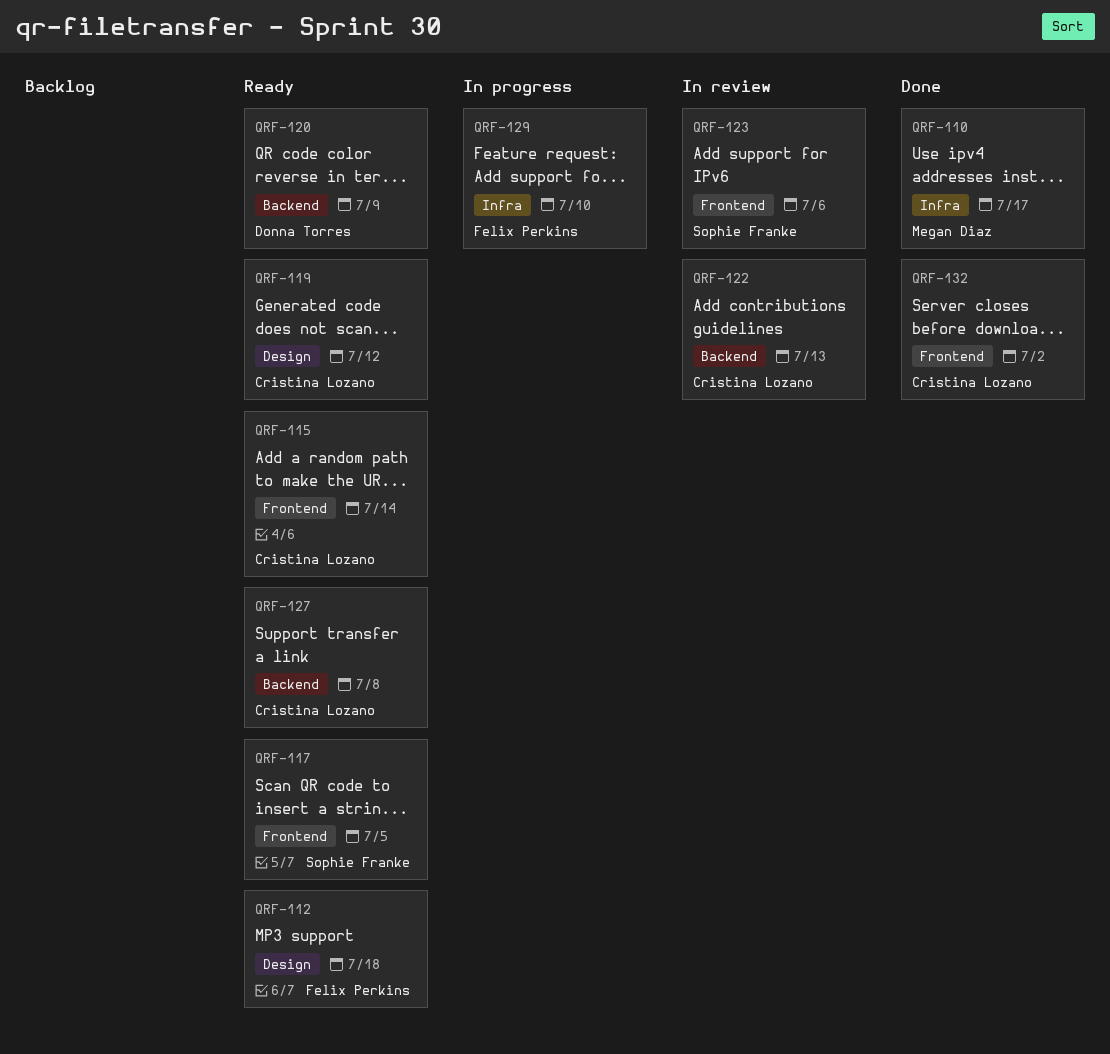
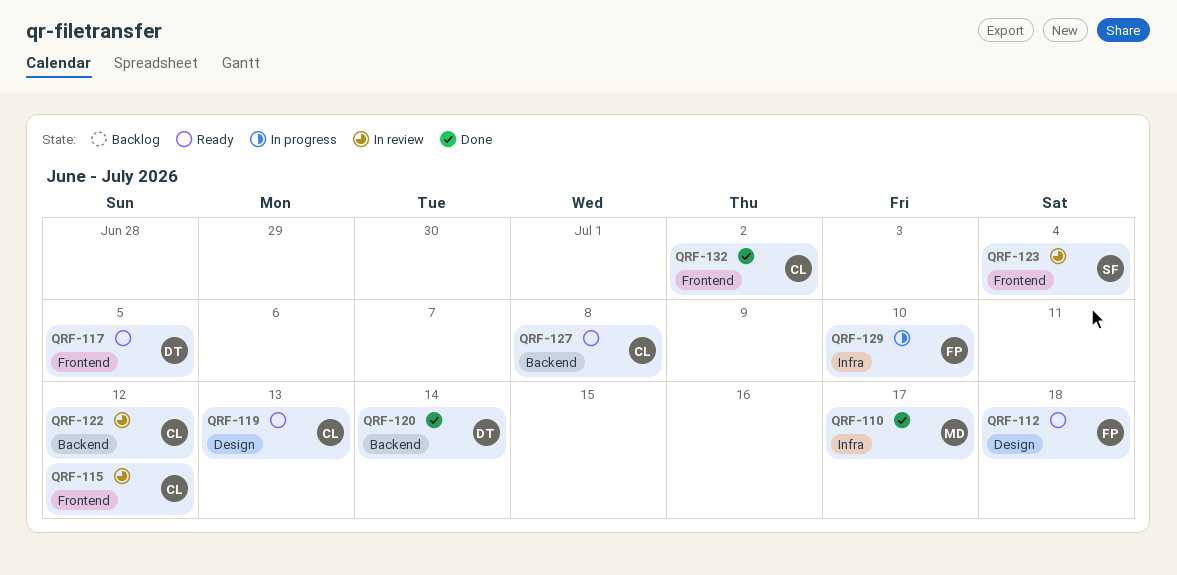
QRF-115, status: Ready -> In review
QRF-115, due: Jul 14 -> Jul 12
QRF-117, owner: Sophie Franke -> Donna Torres
QRF-119, due: Jul 12 -> Jul 13
QRF-120, status: Ready -> Done
QRF-120, due: Jul 9 -> Jul 14
QRF-122, due: Jul 13 -> Jul 12
QRF-123, due: Jul 6 -> Jul 4

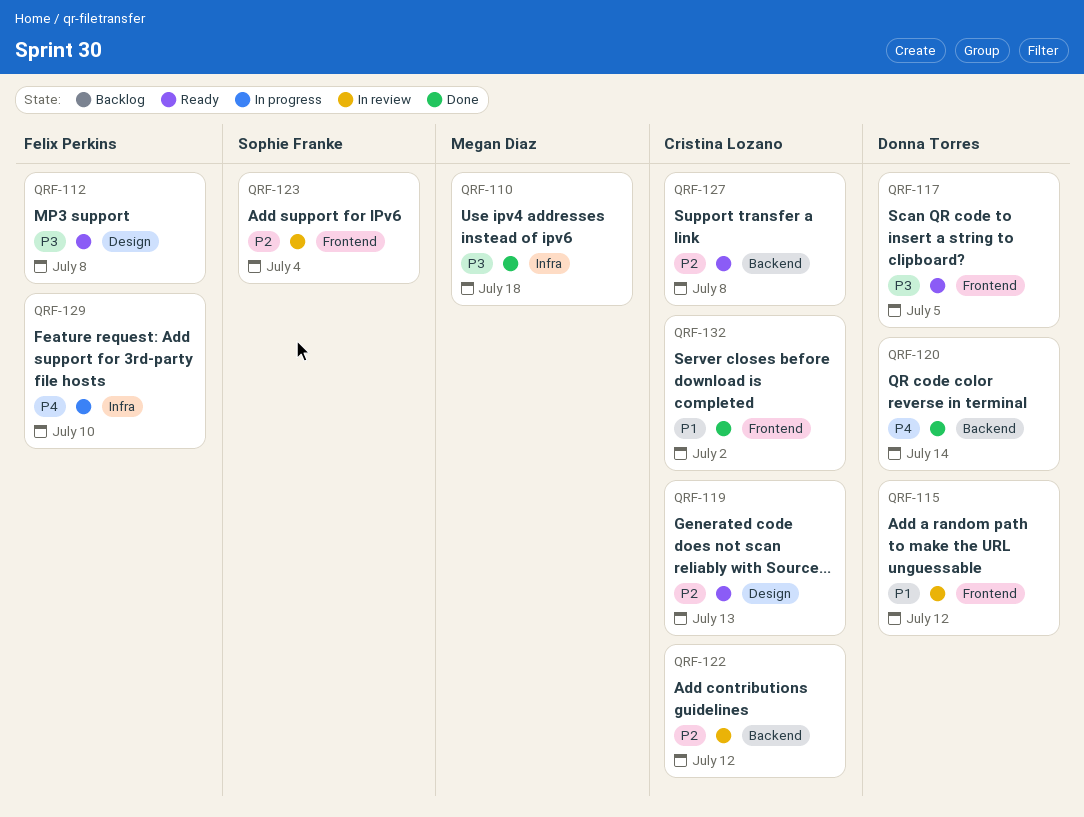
QRF-110, due: Jul 17 -> Jul 18
QRF-112, due: Jul 18 -> Jul 8
QRF-115, owner: Cristina Lozano -> Donna Torres

